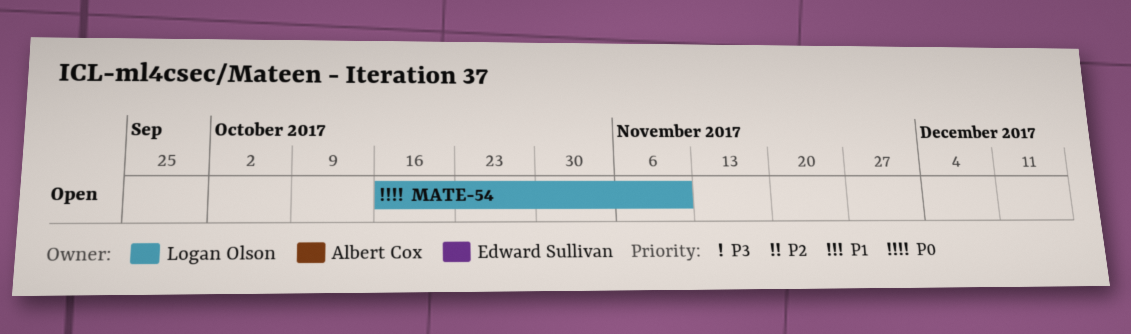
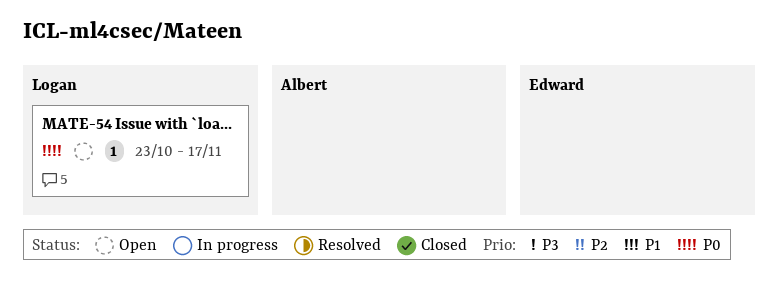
MATE-54, start: Oct 16 -> Oct 23
MATE-54, due: Nov 10 -> Nov 17

